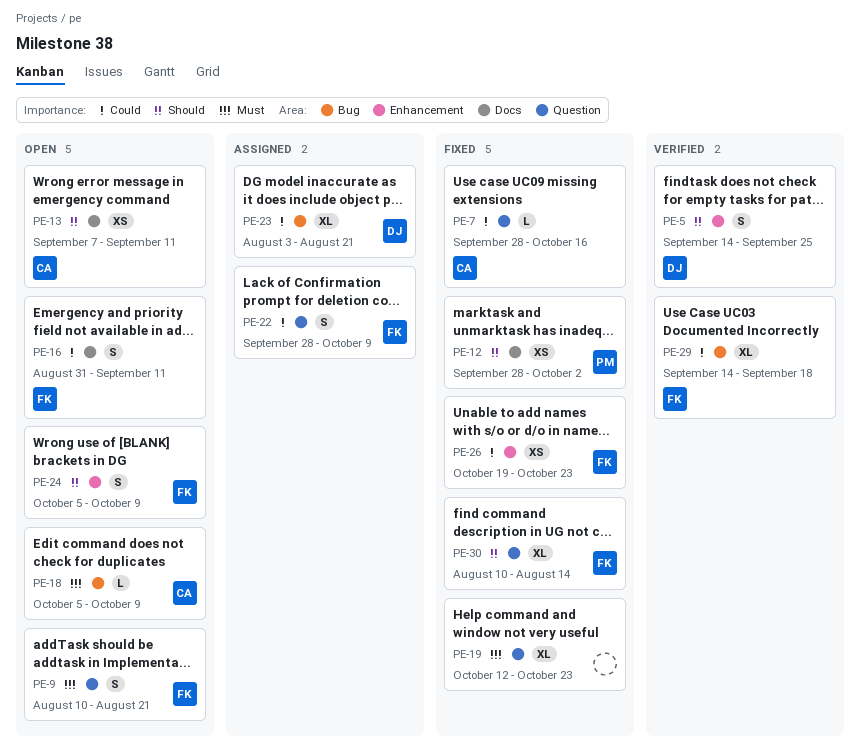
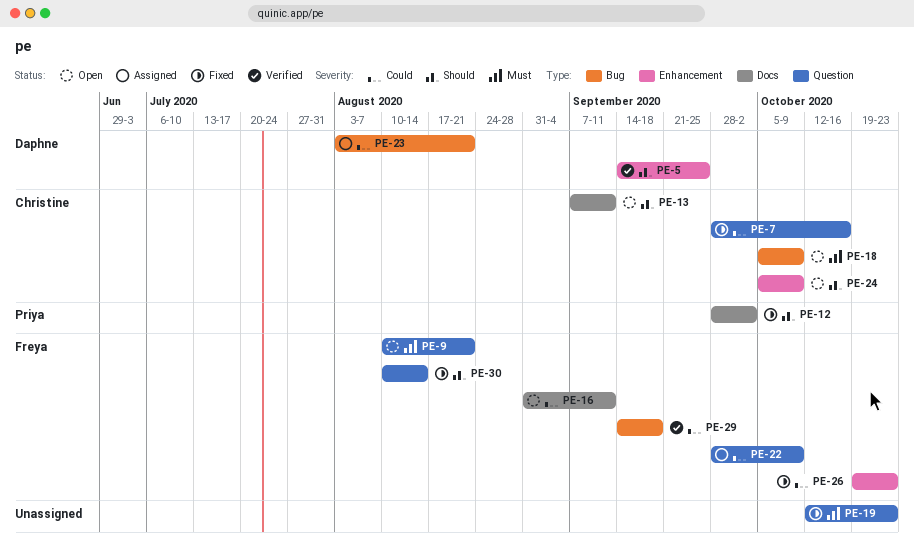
PE-24, owner: Freya -> Christine

